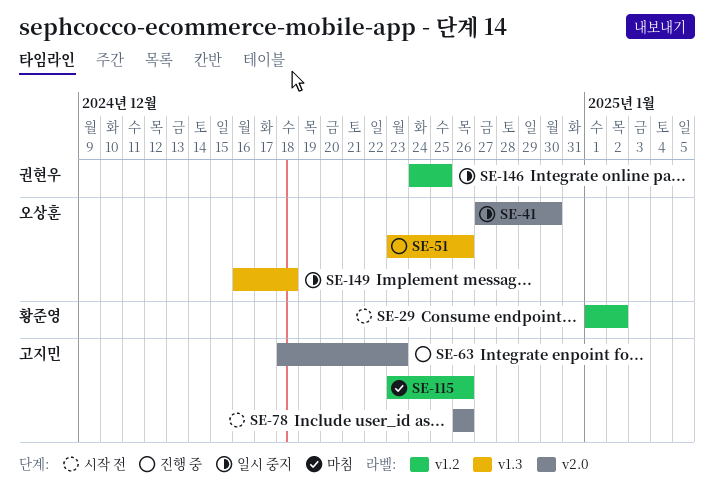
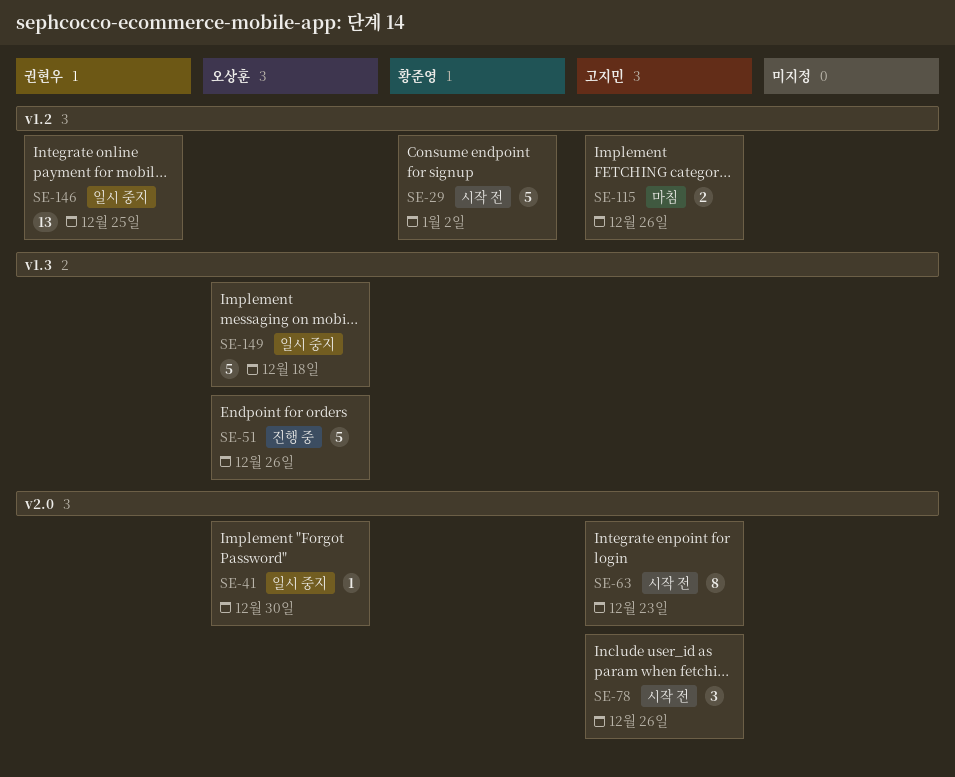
SE-63, status: 진행 중 -> 시작 전

